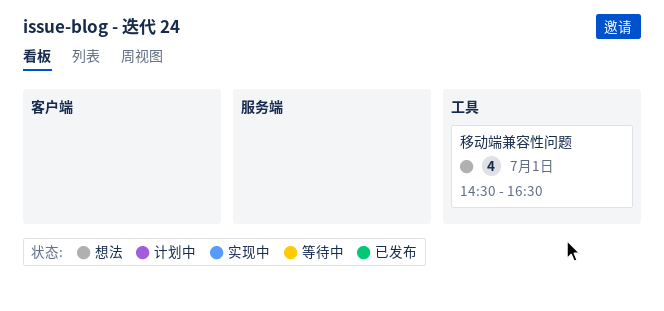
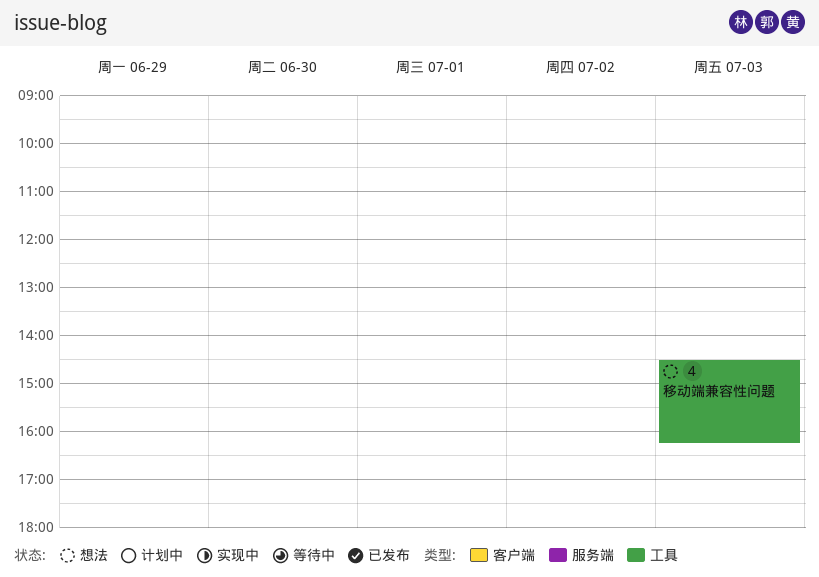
移动端兼容性问题, day: Jul 1 -> Jul 3
移动端兼容性问题, ends: 16:30 -> 16:15

